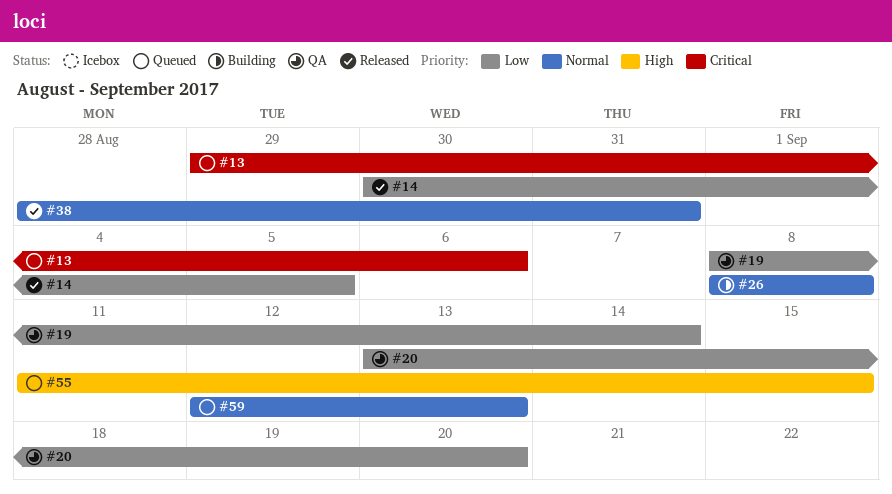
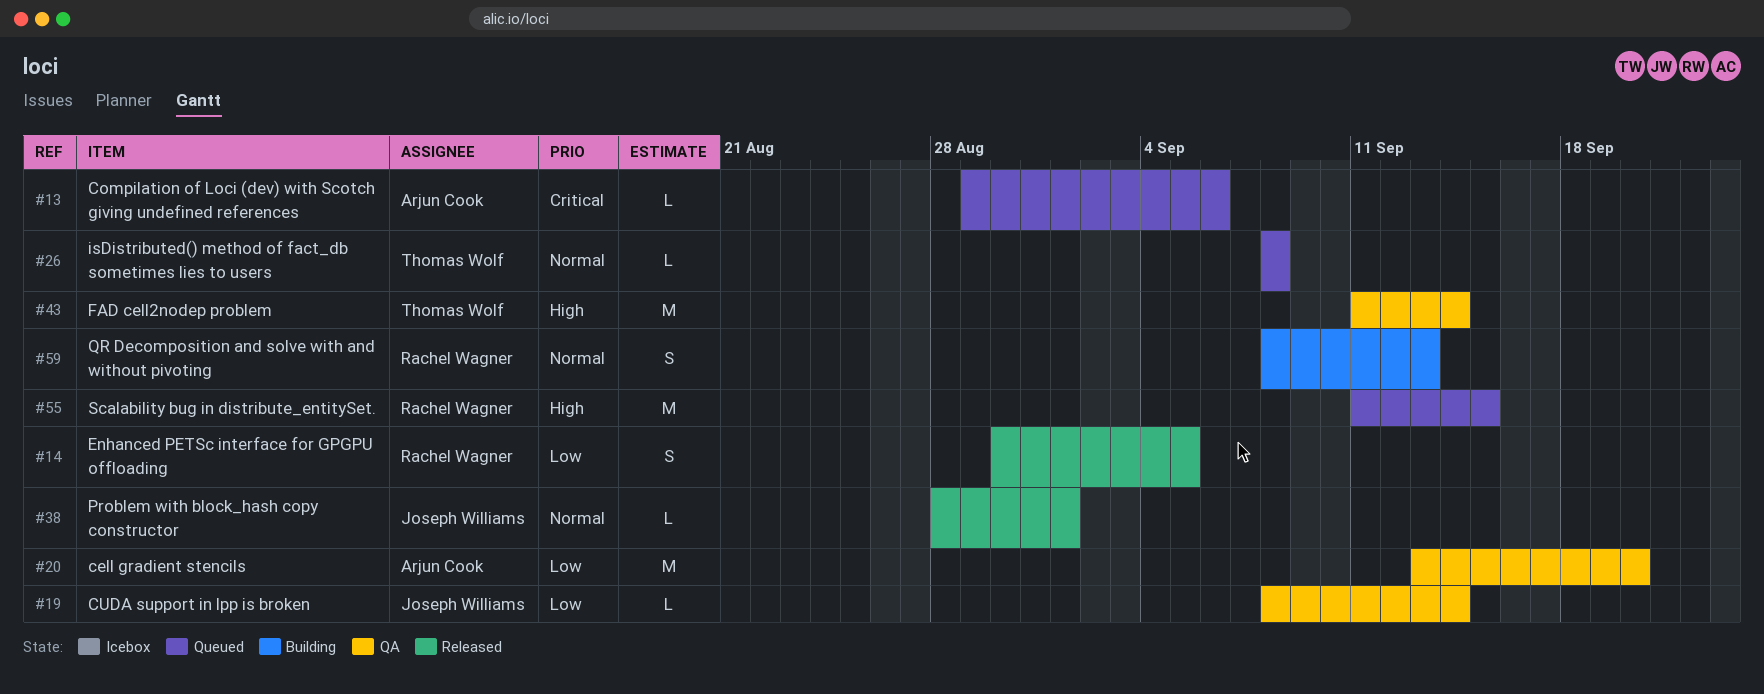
#26, status: Building -> Queued
#38, due: Aug 31 -> Sep 1
#43: none -> present
#59, status: Queued -> Building
#59, start: Sep 12 -> Sep 8

